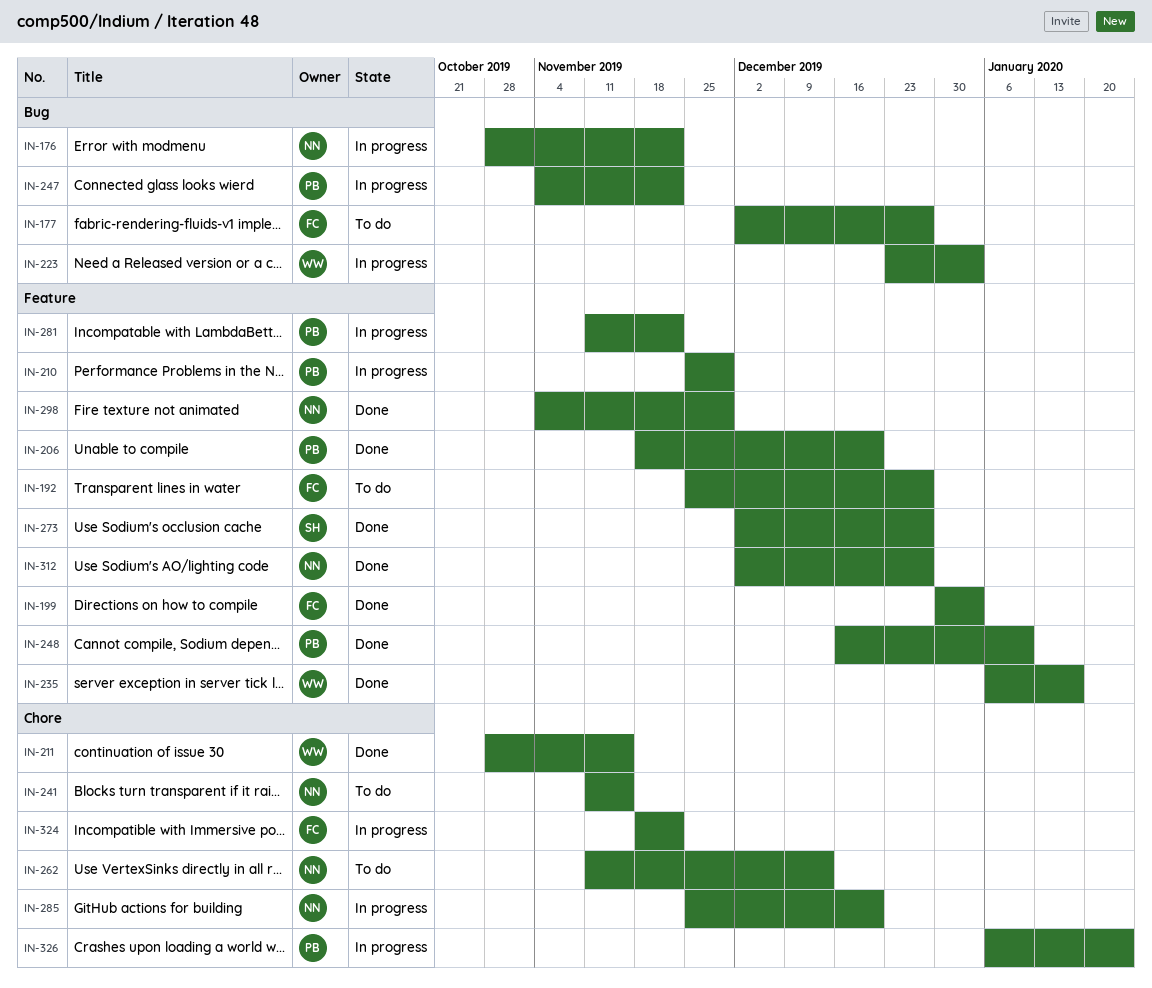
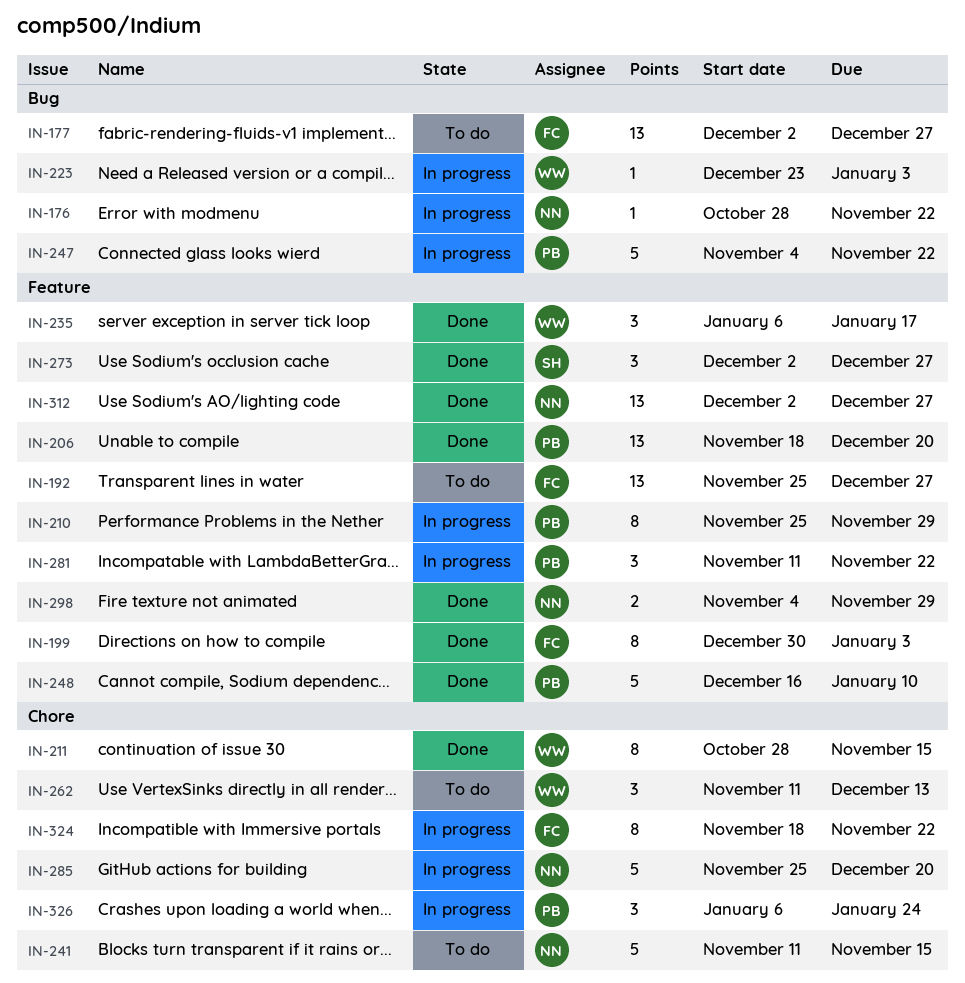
IN-262, owner: NN -> WW

